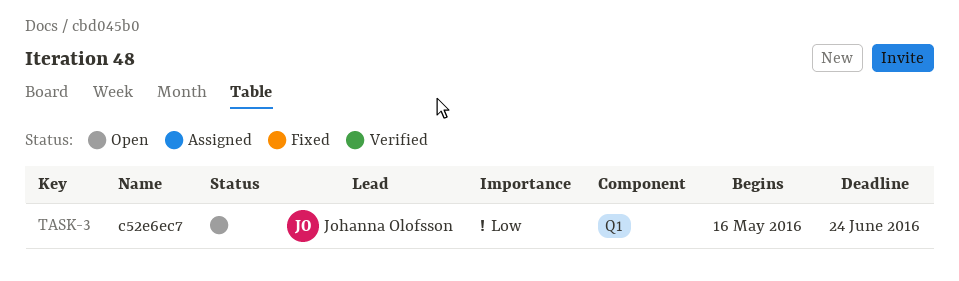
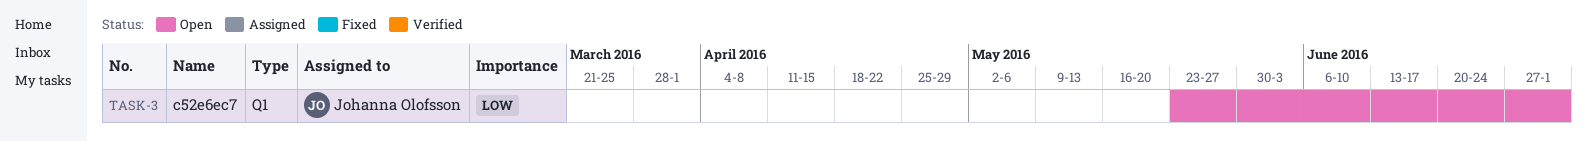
TASK-3, start: May 16 -> May 23
TASK-3, due: Jun 24 -> Jul 1

